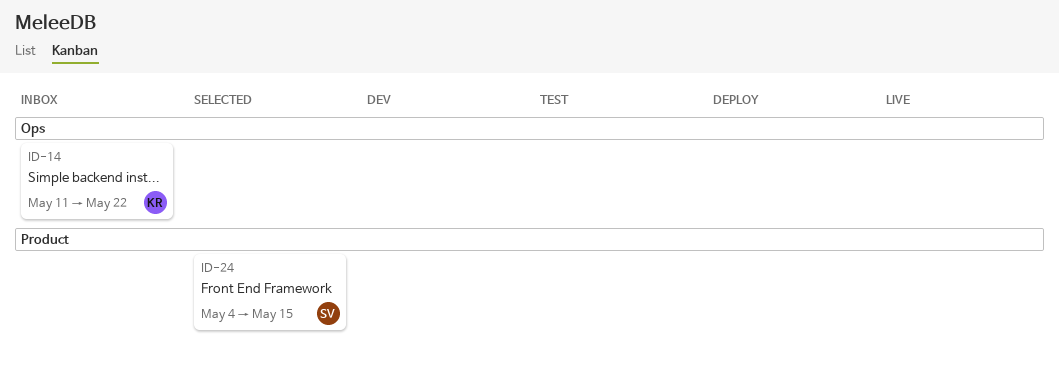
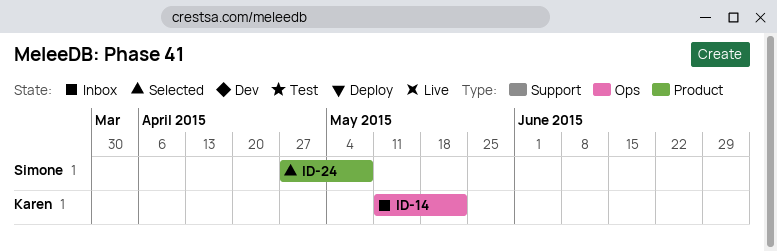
ID-24, start: May 4 -> Apr 27
ID-24, due: May 15 -> May 8

